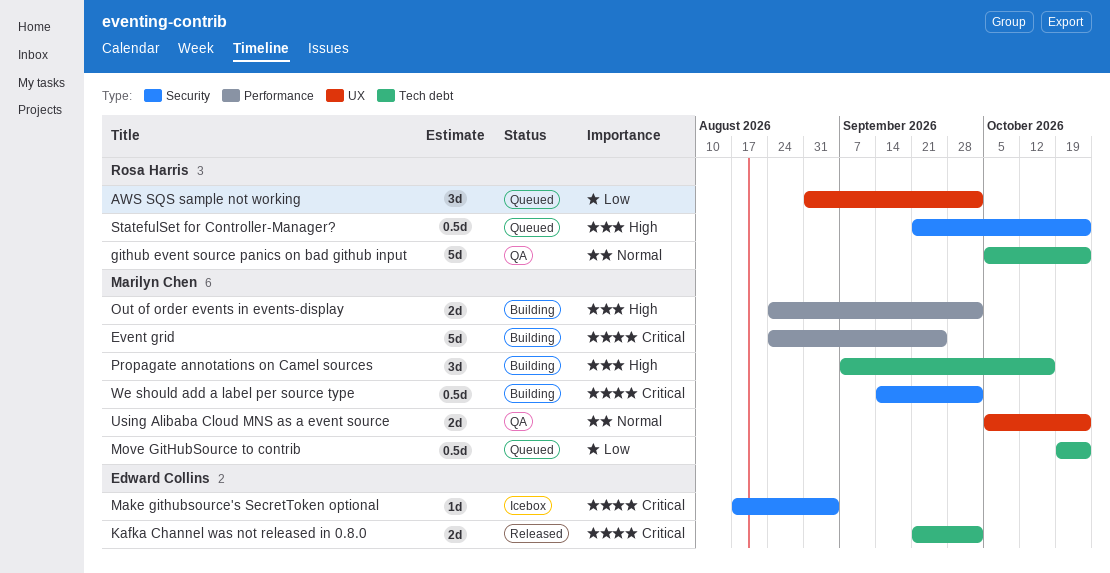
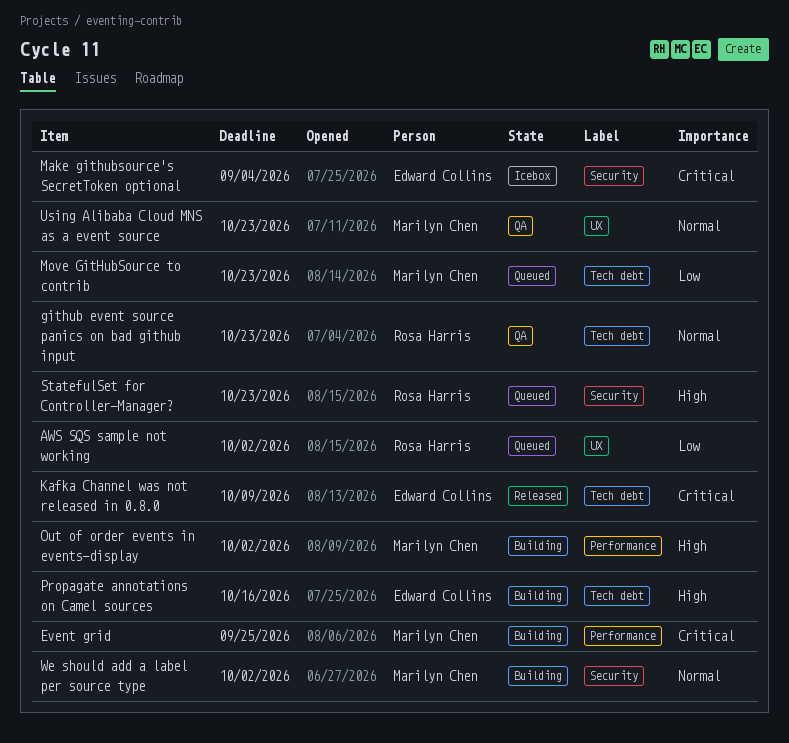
Kafka Channel was not released in 0.8.0, due: Oct 2 -> Oct 9
Propagate annotations on Camel sources, owner: Marilyn Chen -> Edward Collins
We should add a label per source type, priority: Critical -> Normal

